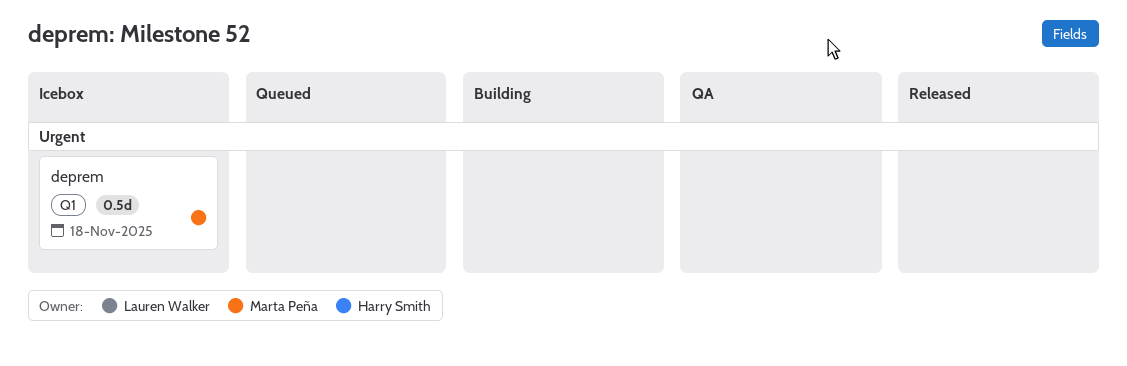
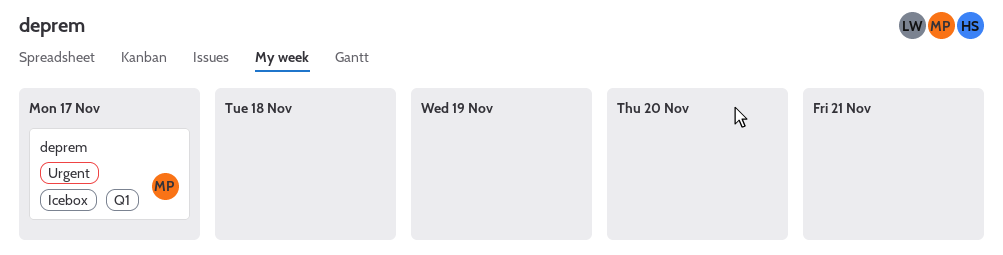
deprem, due: Nov 18 -> Nov 17

